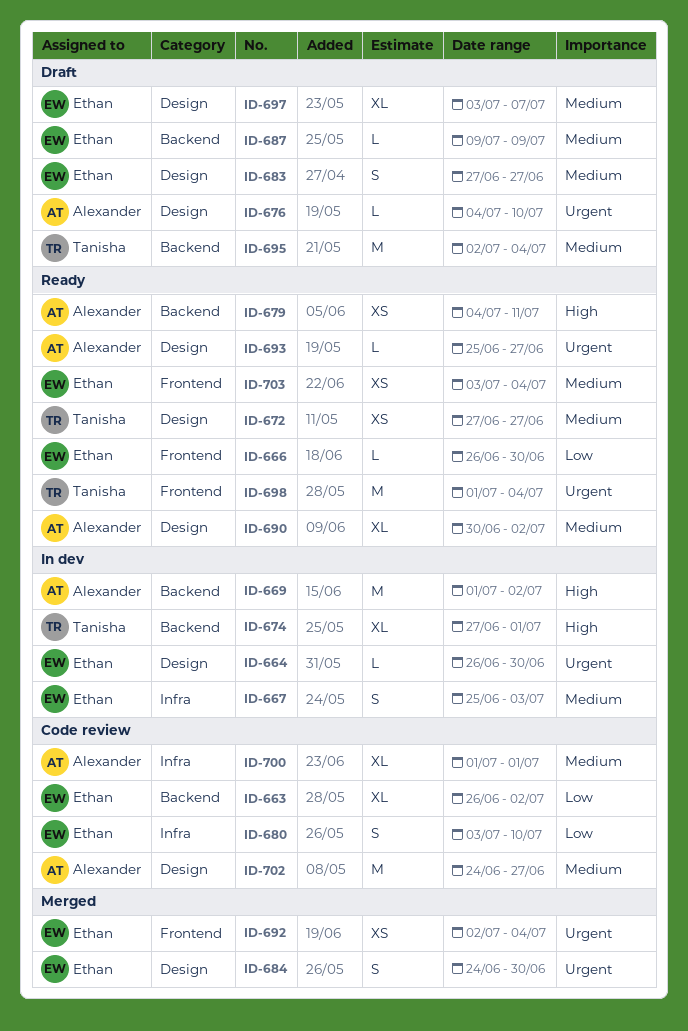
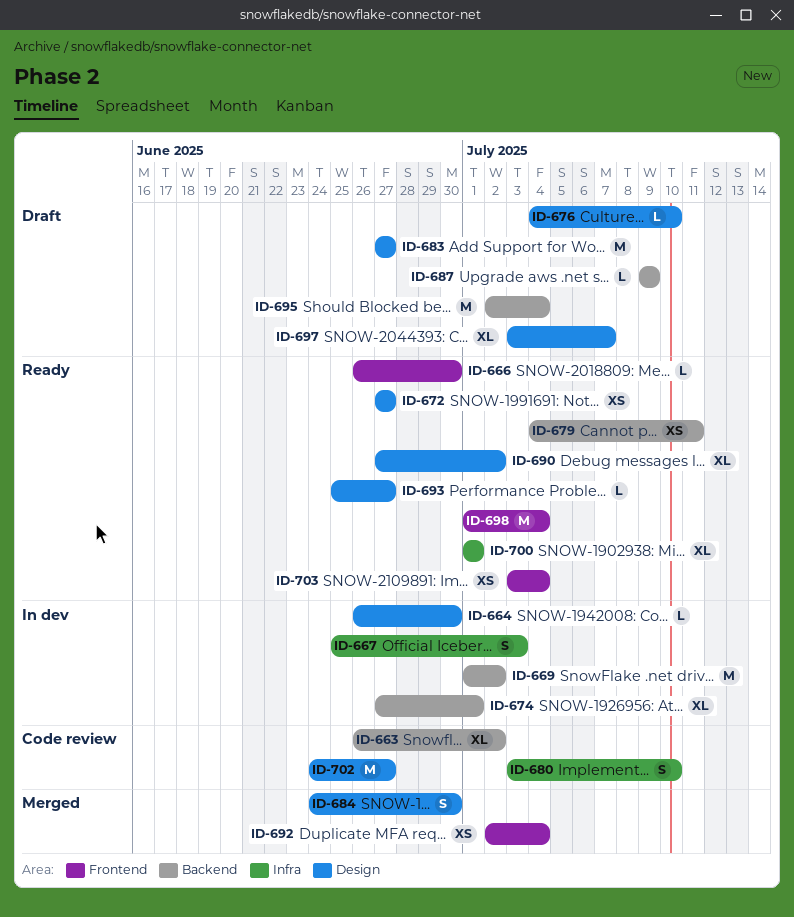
ID-683, estimate: S -> M
ID-690, start: Jun 30 -> Jun 27
ID-700, status: Code review -> Ready

